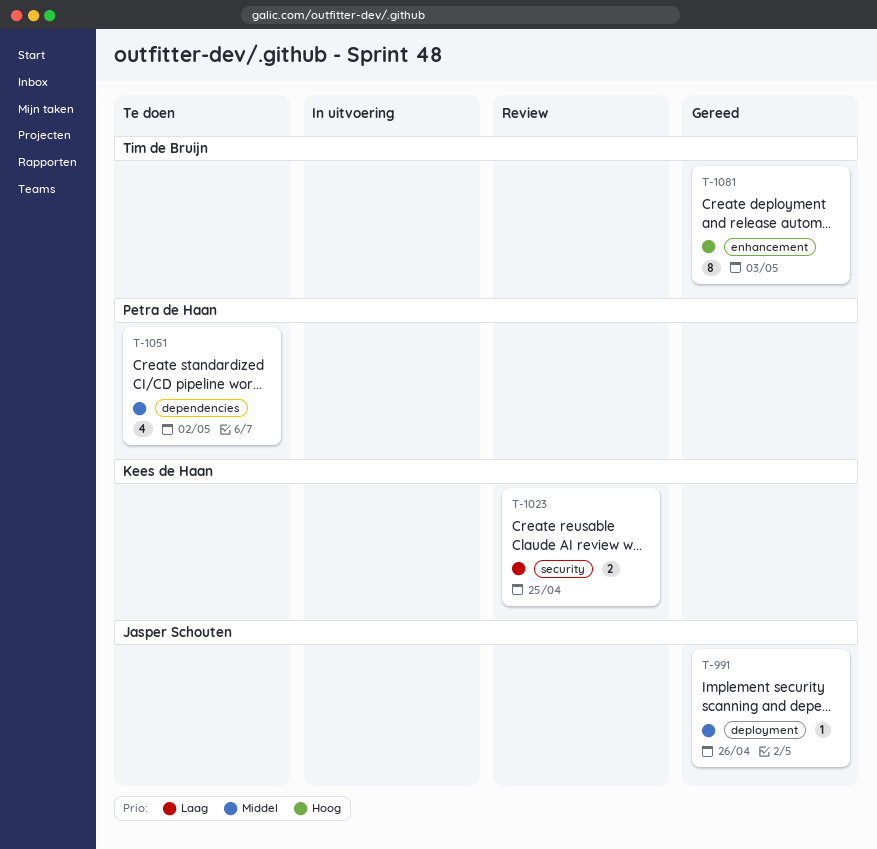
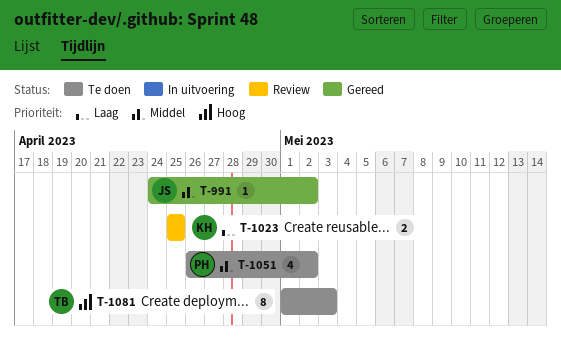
T-991, due: Apr 26 -> May 2
T-1081, status: Gereed -> Te doen

